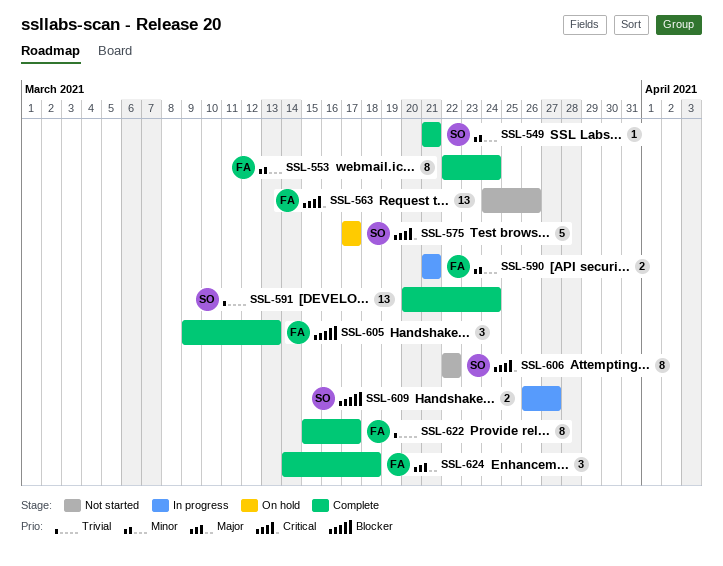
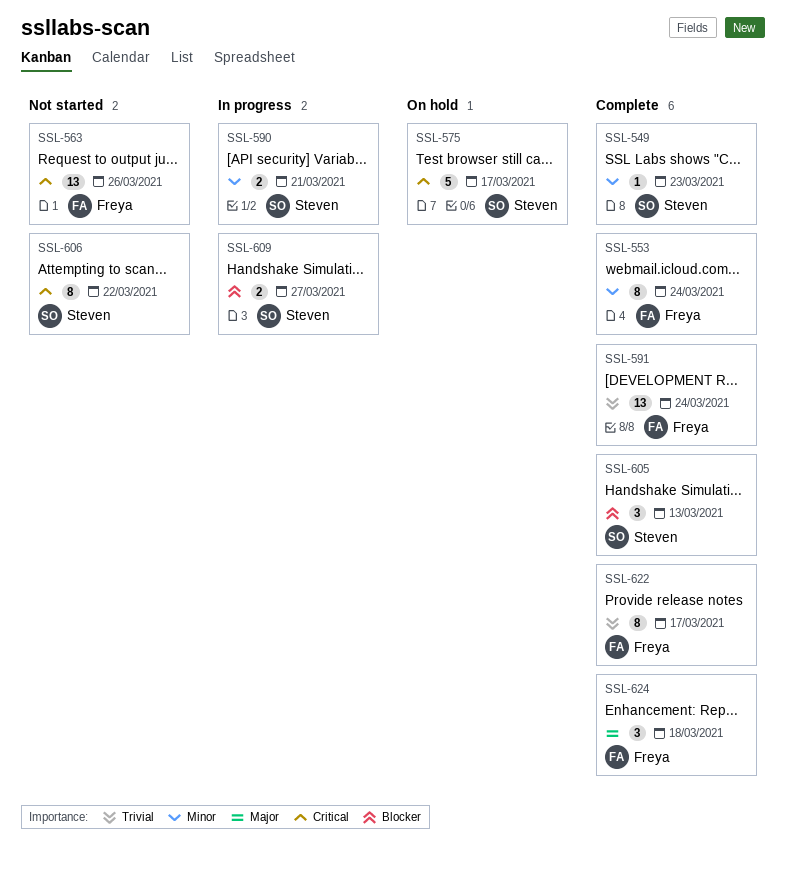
SSL-549, due: Mar 21 -> Mar 23
SSL-590, owner: Freya -> Steven
SSL-591, owner: Steven -> Freya
SSL-605, owner: Freya -> Steven

